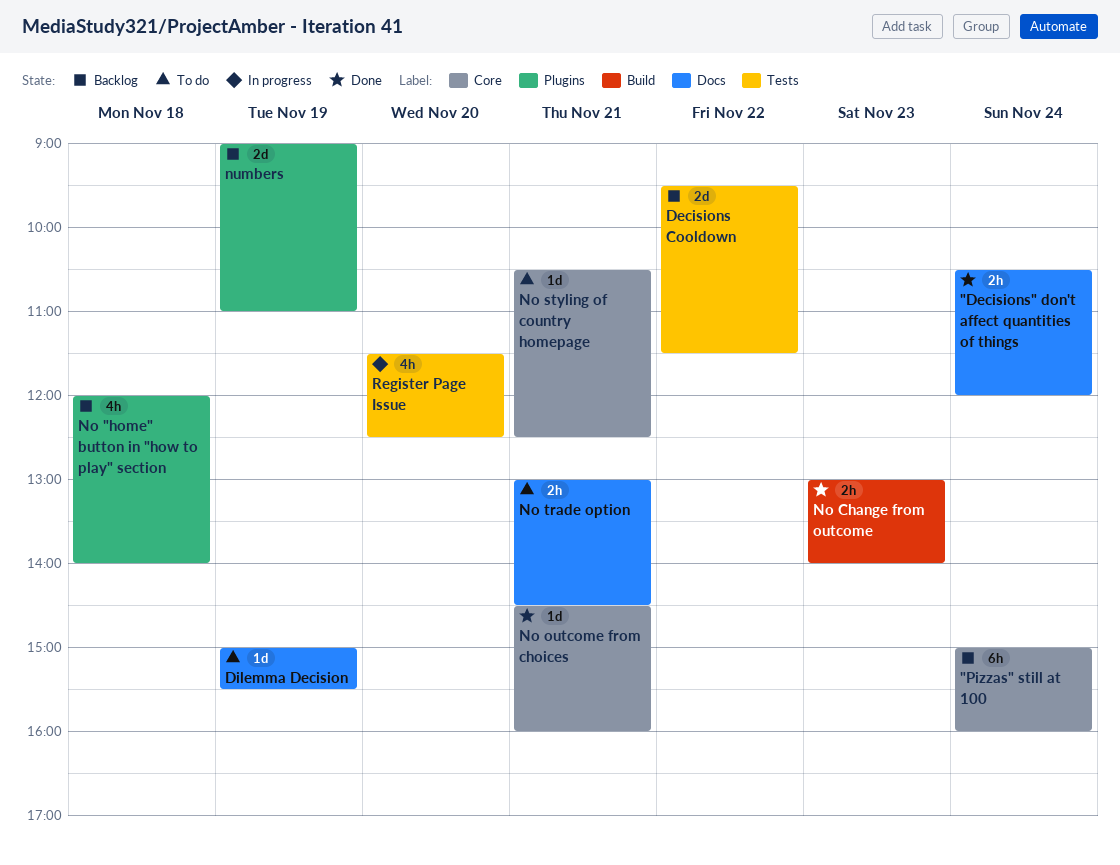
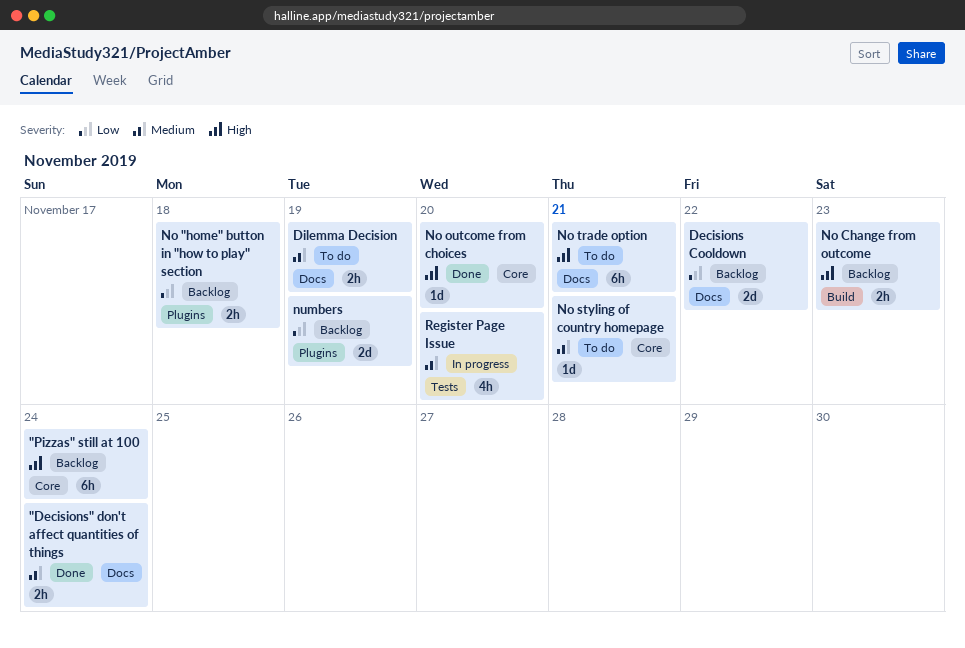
Decisions Cooldown, label: Tests -> Docs
Dilemma Decision, estimate: 1d -> 2h
No "home" button in "how to play" section, estimate: 4h -> 2h
No Change from outcome, status: Done -> Backlog
No outcome from choices, day: Nov 21 -> Nov 20
No trade option, estimate: 2h -> 6h

